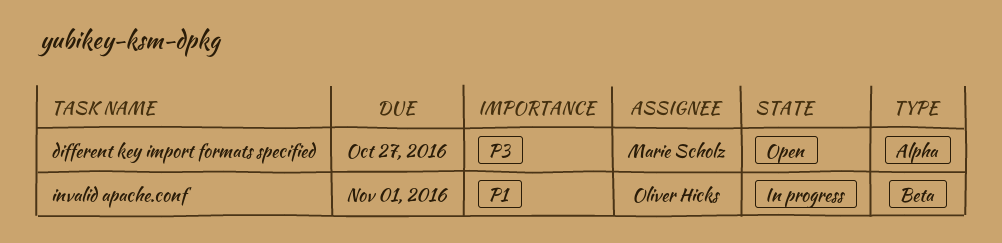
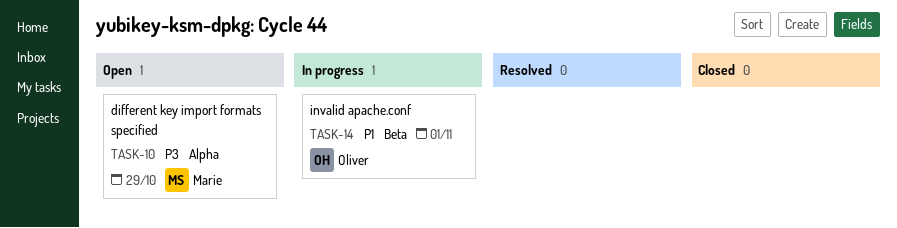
different key import formats specified, due: Oct 27 -> Oct 29

